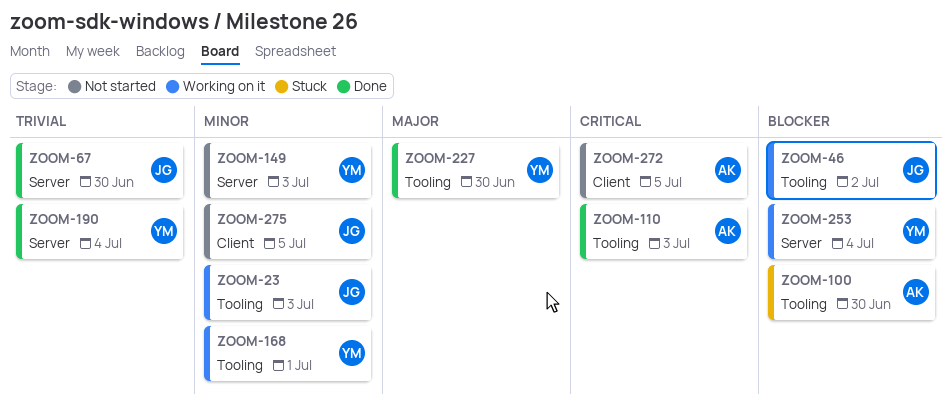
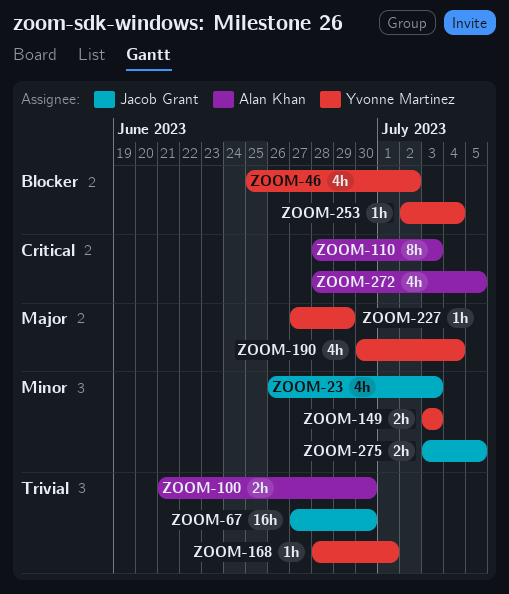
ZOOM-46, owner: Jacob Grant -> Yvonne Martinez
ZOOM-100, priority: Blocker -> Trivial
ZOOM-168, priority: Minor -> Trivial
ZOOM-190, priority: Trivial -> Major
ZOOM-227, due: Jun 30 -> Jun 29

